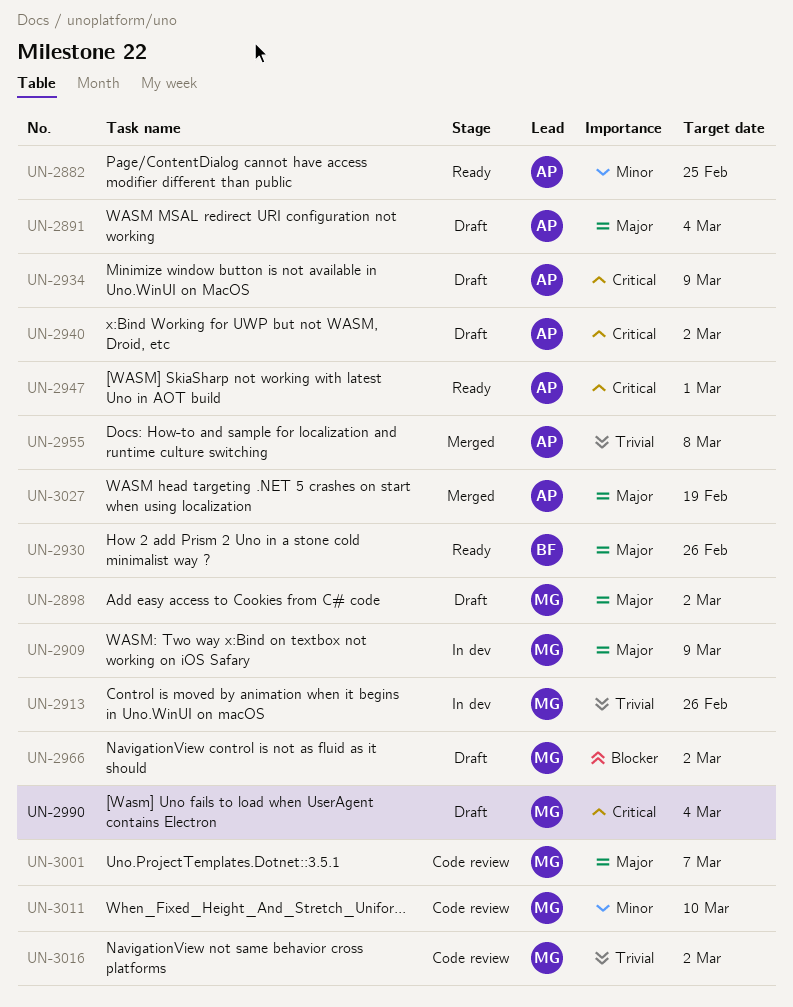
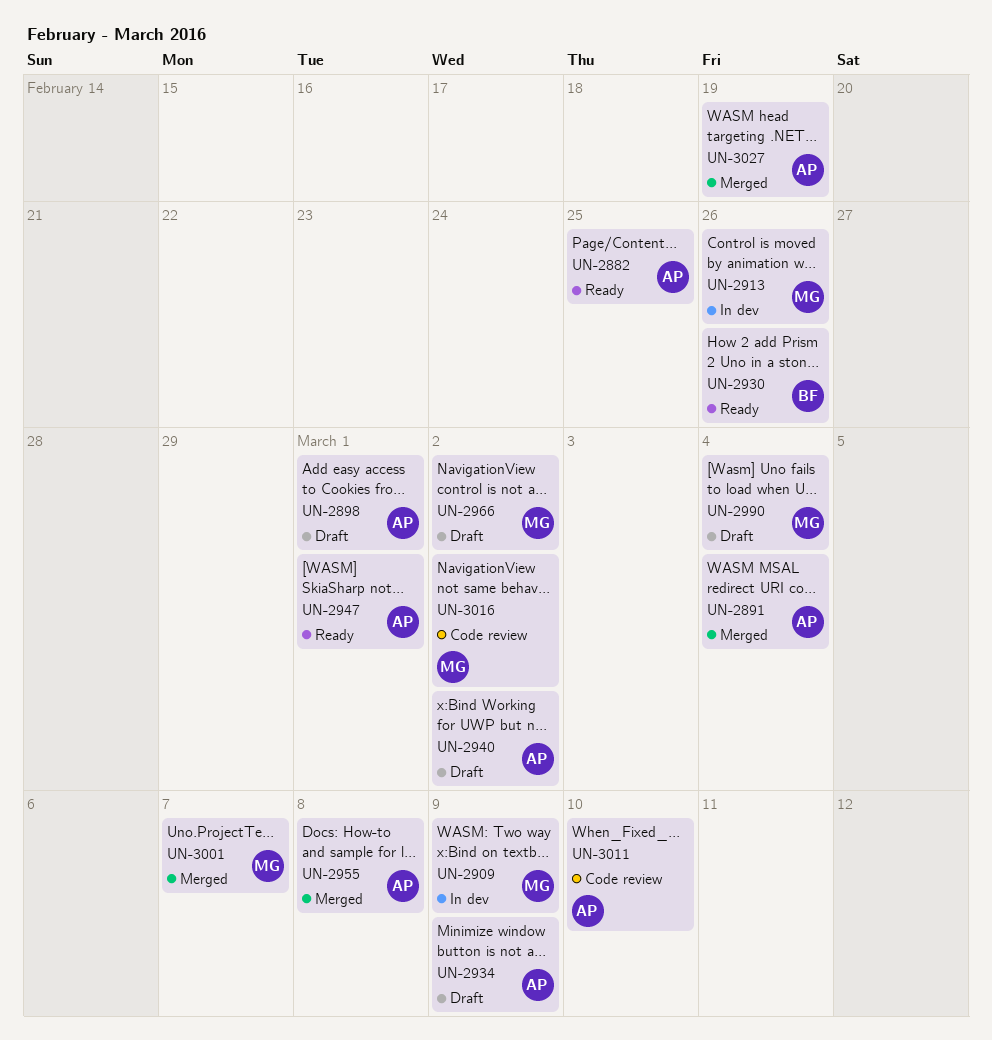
UN-2891, status: Draft -> Merged
UN-2898, owner: MG -> AP
UN-2898, due: Mar 2 -> Mar 1
UN-3001, status: Code review -> Merged
UN-3011, owner: MG -> AP

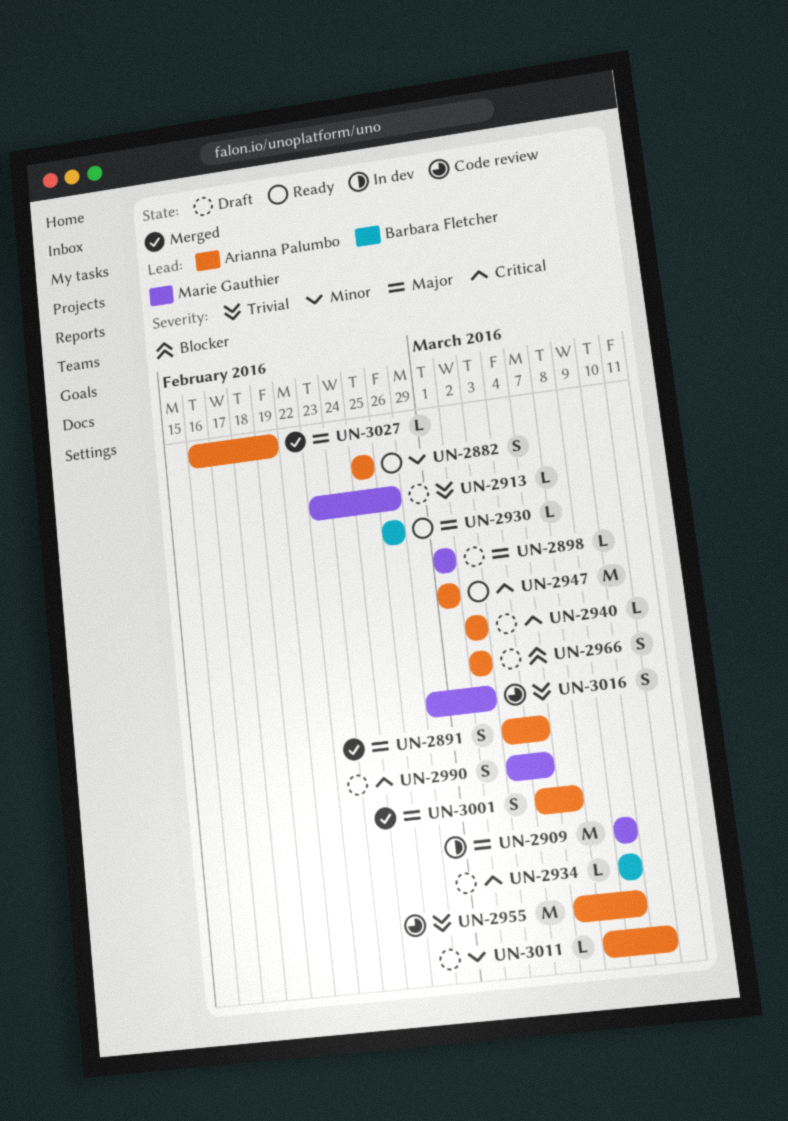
UN-2898, owner: Arianna Palumbo -> Marie Gauthier
UN-2913, status: In dev -> Draft
UN-2934, owner: Arianna Palumbo -> Barbara Fletcher
UN-2955, status: Merged -> Code review
UN-2955, due: Mar 8 -> Mar 9
UN-2966, owner: Marie Gauthier -> Arianna Palumbo
UN-3001, owner: Marie Gauthier -> Arianna Palumbo
UN-3011, status: Code review -> Draft

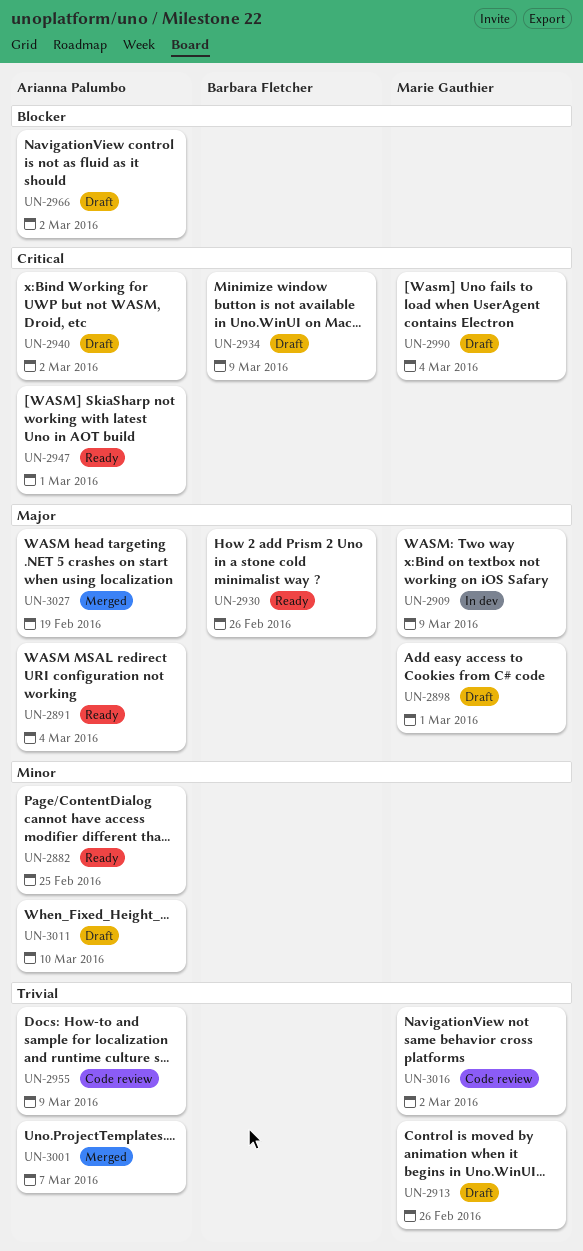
UN-2891, status: Merged -> Ready
UN-3001, priority: Major -> Trivial

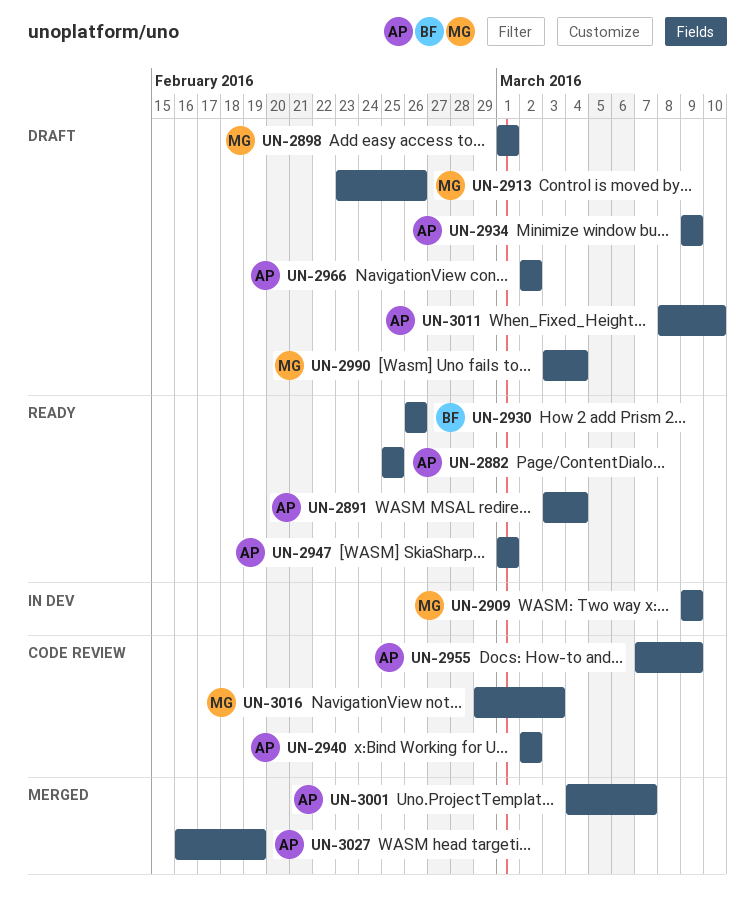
UN-2934, owner: Barbara Fletcher -> Arianna Palumbo
UN-2940, status: Draft -> Code review
UN-3016, due: Mar 2 -> Mar 3

